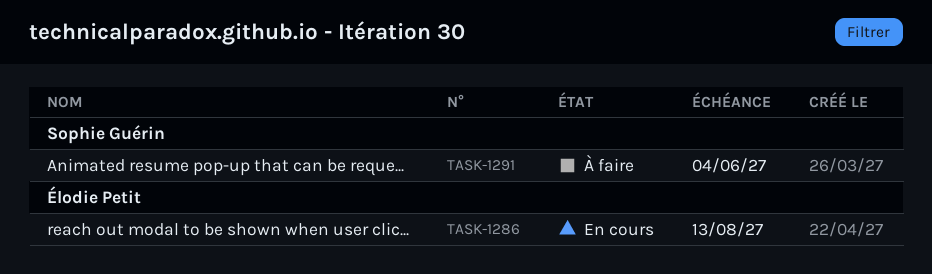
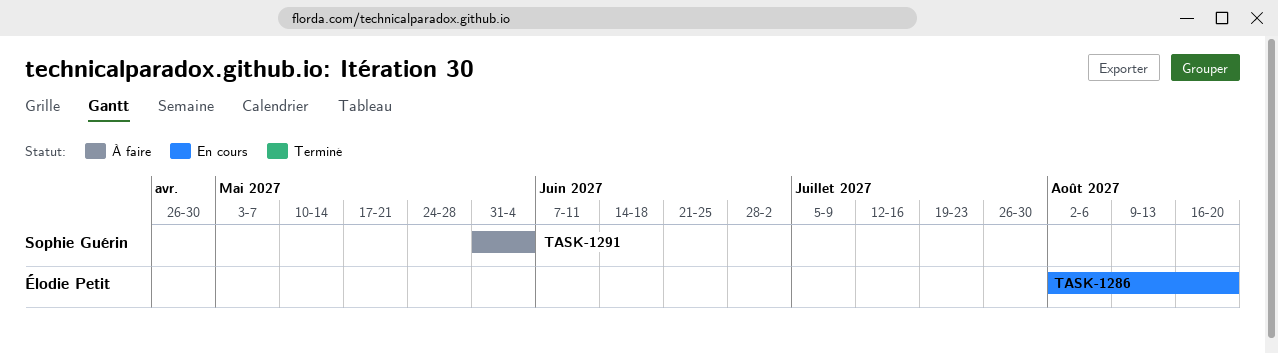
TASK-1286, due: Aug 13 -> Aug 20

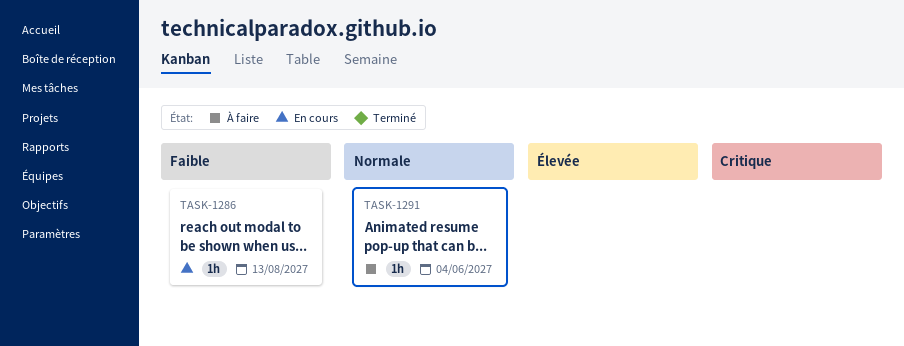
TASK-1286, due: Aug 20 -> Aug 13

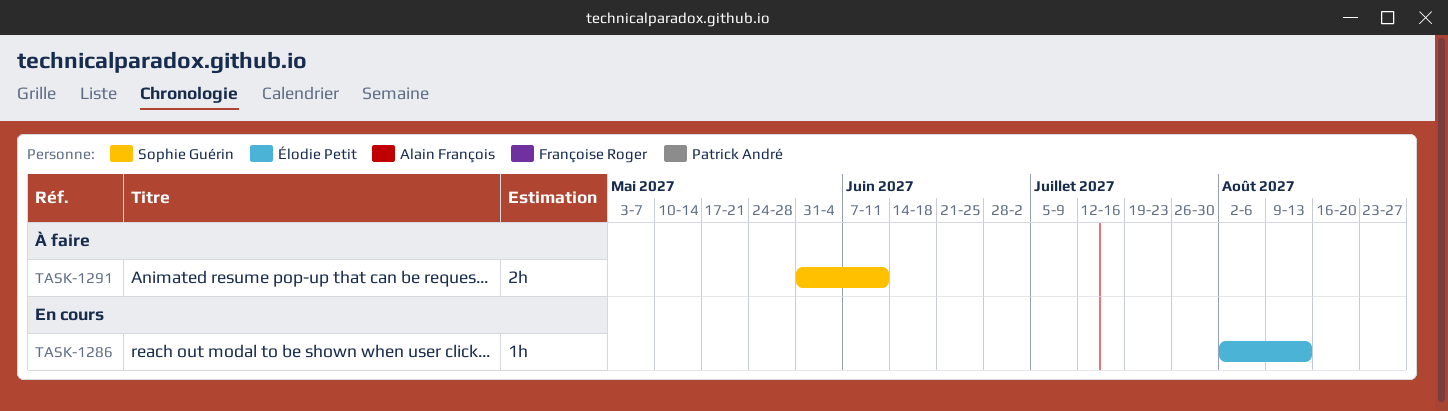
TASK-1291, estimate: 1h -> 2h
TASK-1291, due: Jun 4 -> Jun 11

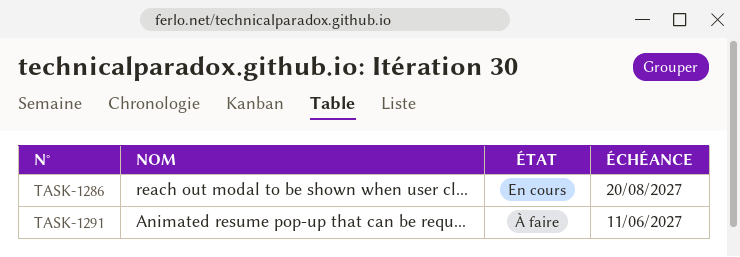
TASK-1286, due: Aug 13 -> Aug 20

